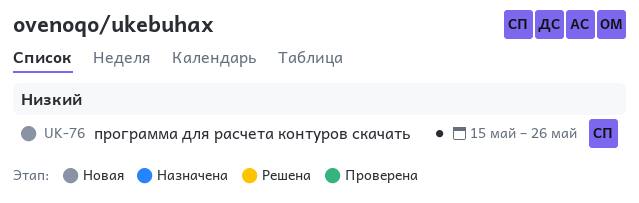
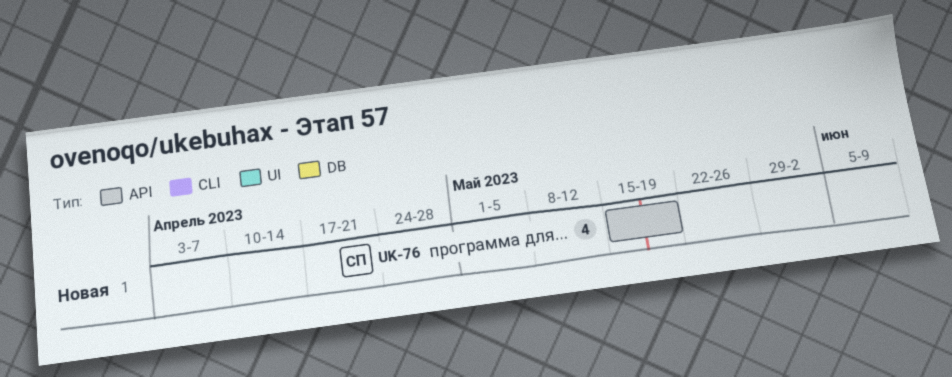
UK-76, estimate: 1 -> 4
UK-76, due: May 26 -> May 19

